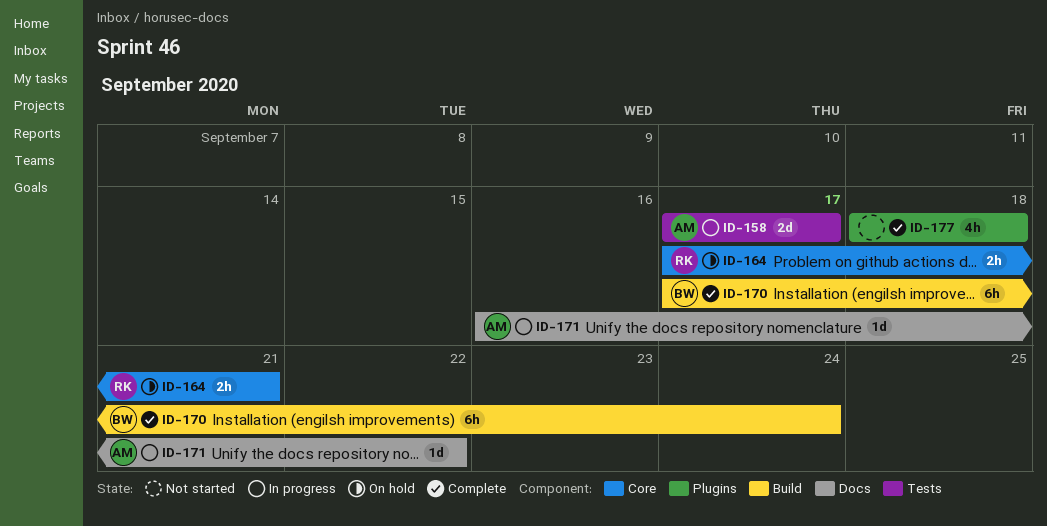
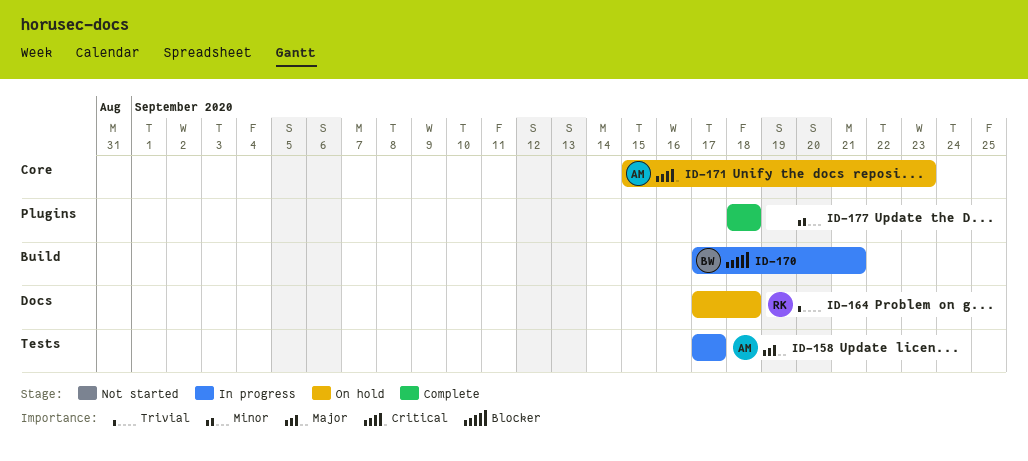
ID-164, label: Core -> Docs
ID-164, due: Sep 21 -> Sep 18
ID-170, status: Complete -> In progress
ID-170, due: Sep 24 -> Sep 21
ID-171, status: In progress -> On hold
ID-171, label: Docs -> Core
ID-171, start: Sep 16 -> Sep 15
ID-171, due: Sep 22 -> Sep 23

